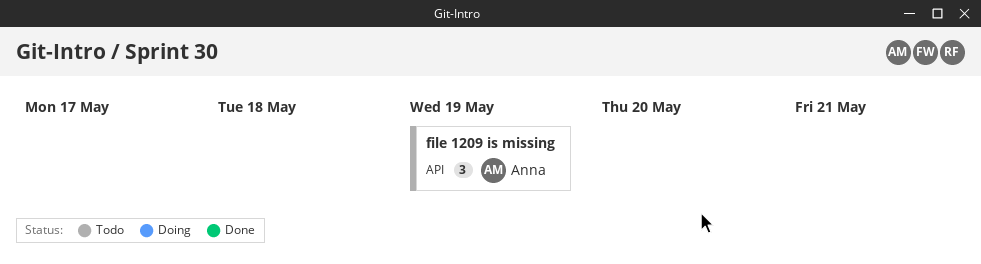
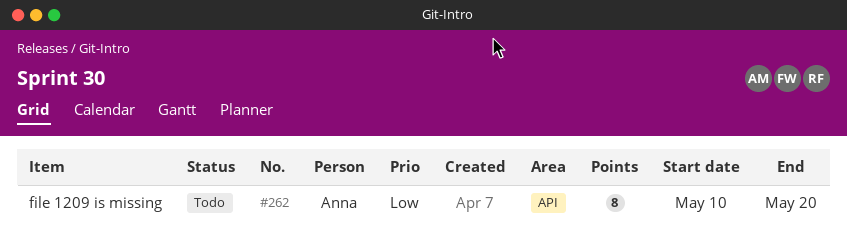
file 1209 is missing, estimate: 3 -> 8
file 1209 is missing, due: May 19 -> May 20

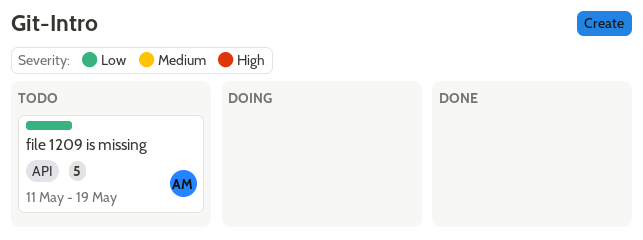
file 1209 is missing, estimate: 8 -> 5
file 1209 is missing, start: May 10 -> May 11
file 1209 is missing, due: May 20 -> May 19

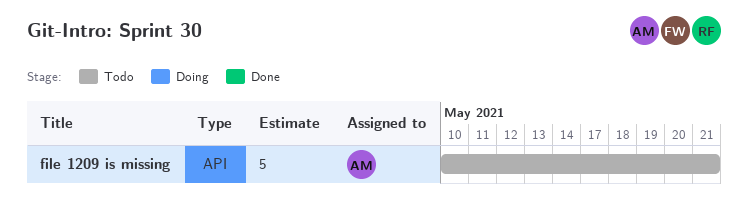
file 1209 is missing, start: May 11 -> May 10
file 1209 is missing, due: May 19 -> May 21

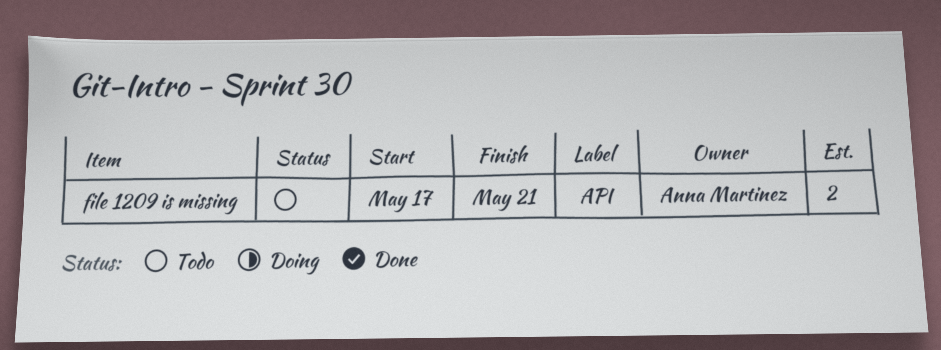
file 1209 is missing, estimate: 5 -> 2
file 1209 is missing, start: May 10 -> May 17

